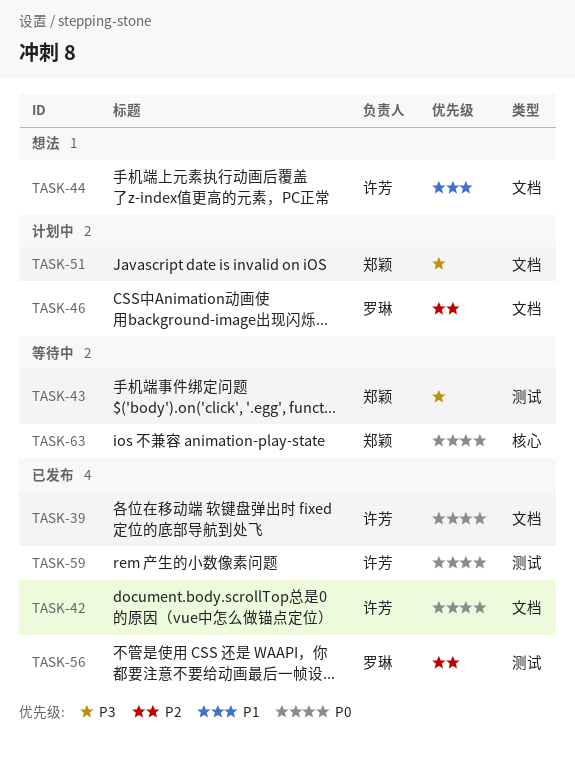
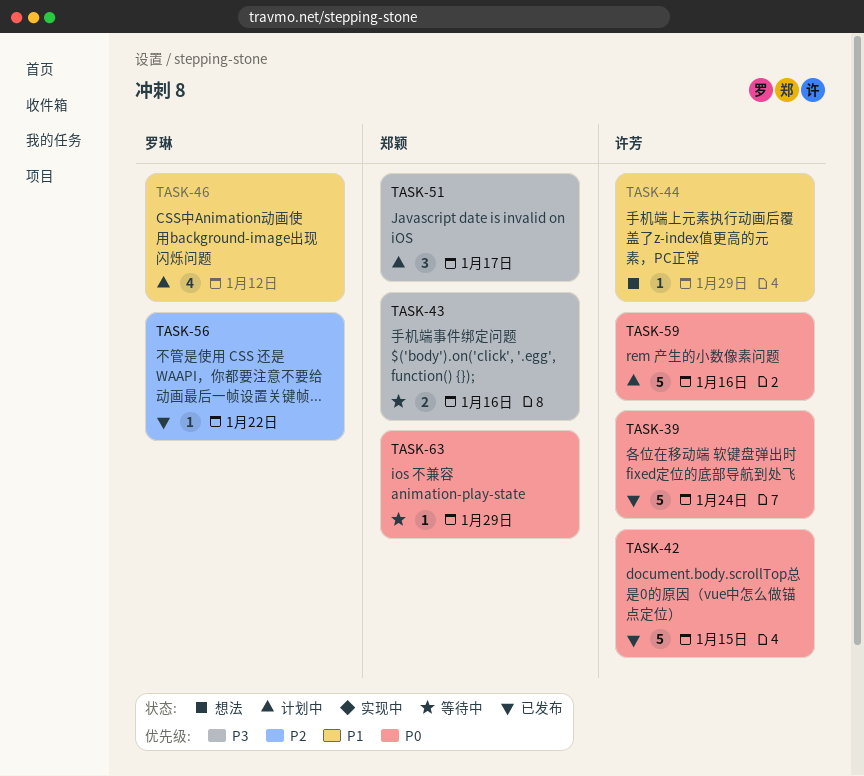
TASK-46, priority: P2 -> P1
TASK-59, status: 已发布 -> 计划中

